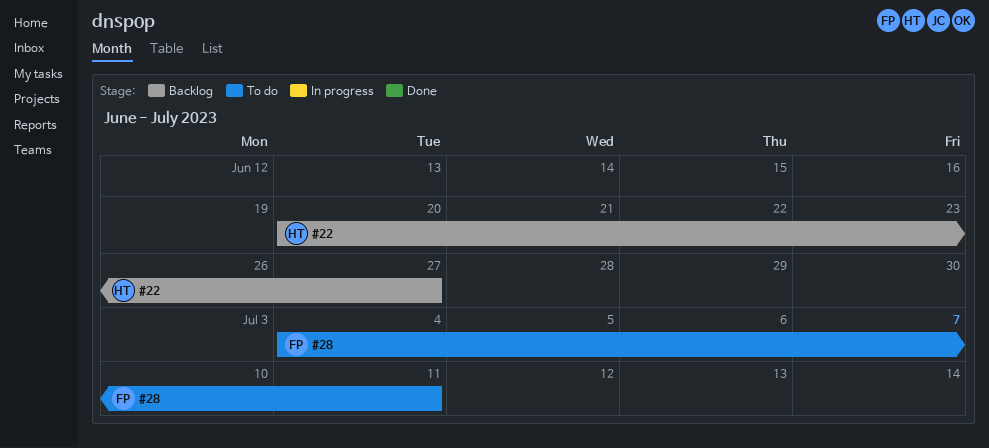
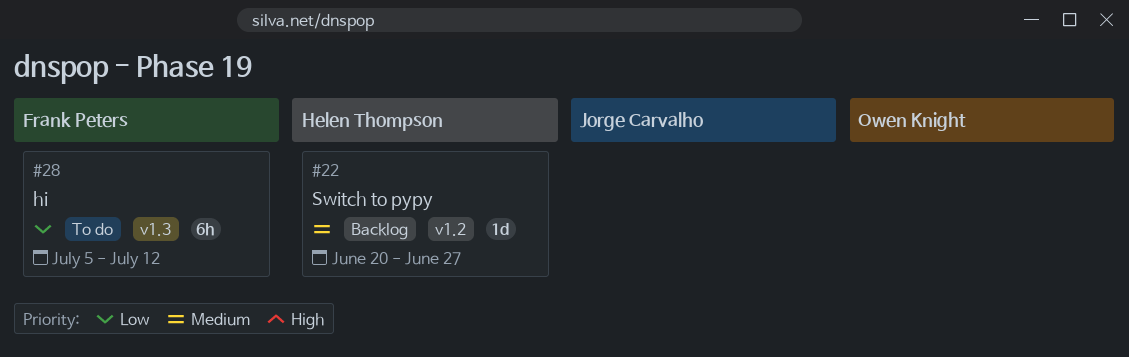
#28, start: Jul 4 -> Jul 5
#28, due: Jul 11 -> Jul 12

